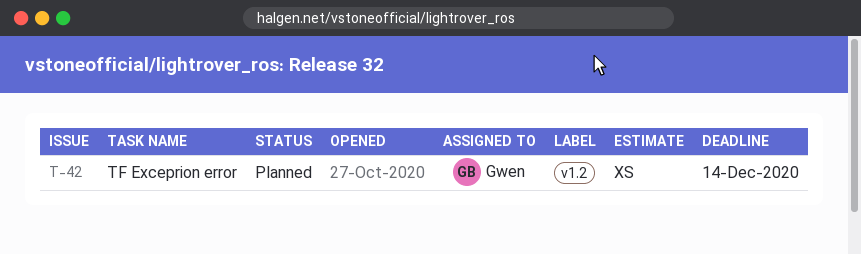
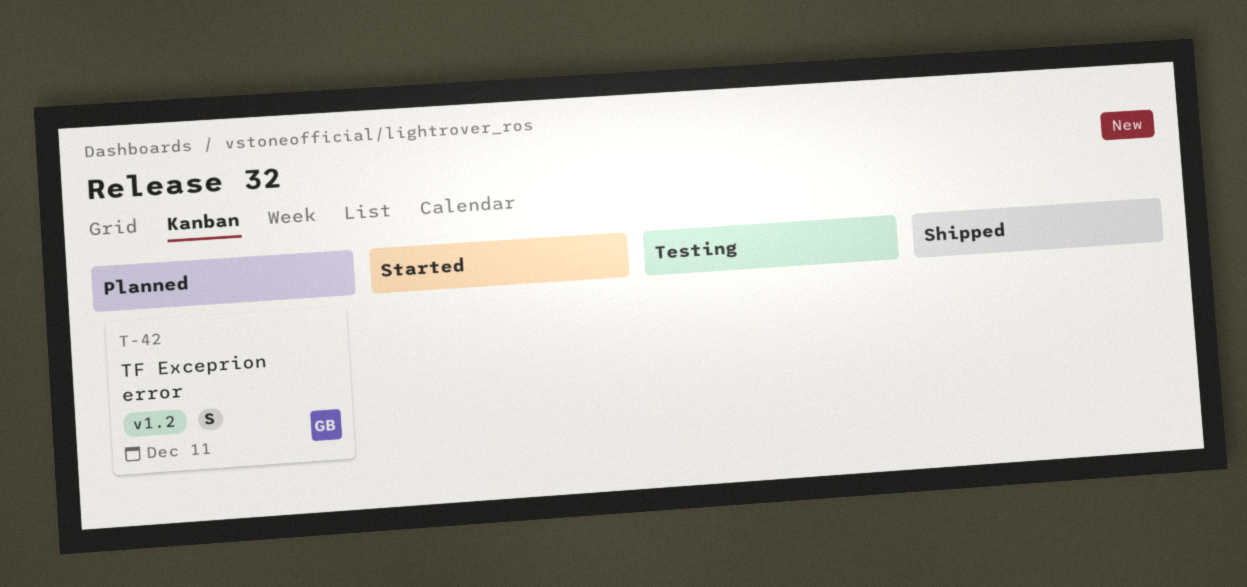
T-42, estimate: XS -> S
T-42, due: Dec 14 -> Dec 11

